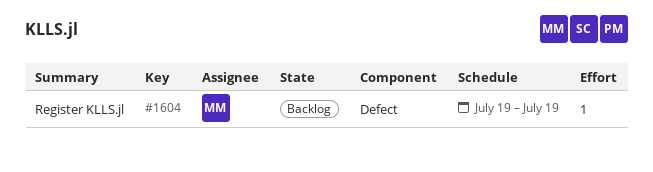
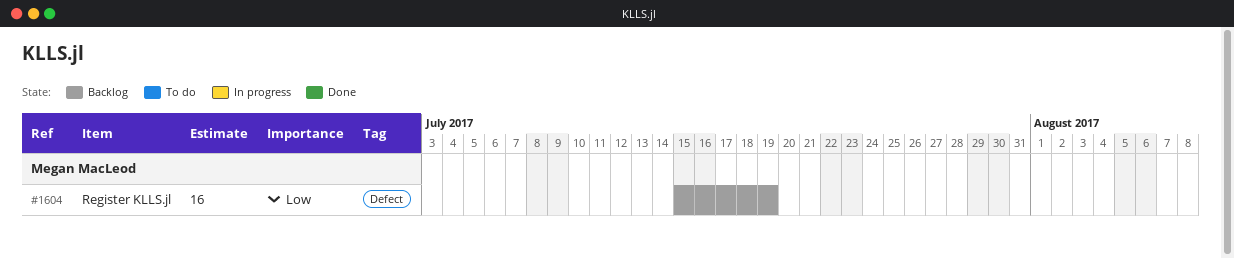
#1604, estimate: 1 -> 16
#1604, start: Jul 19 -> Jul 15

